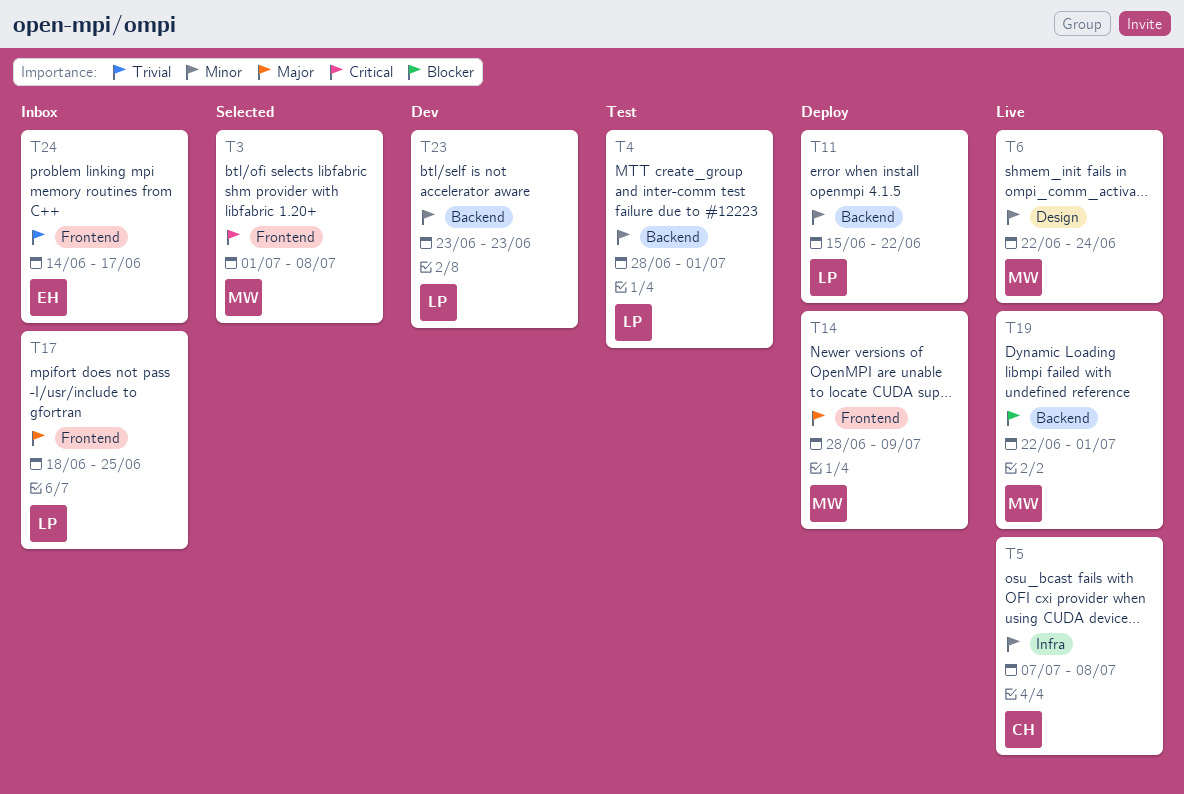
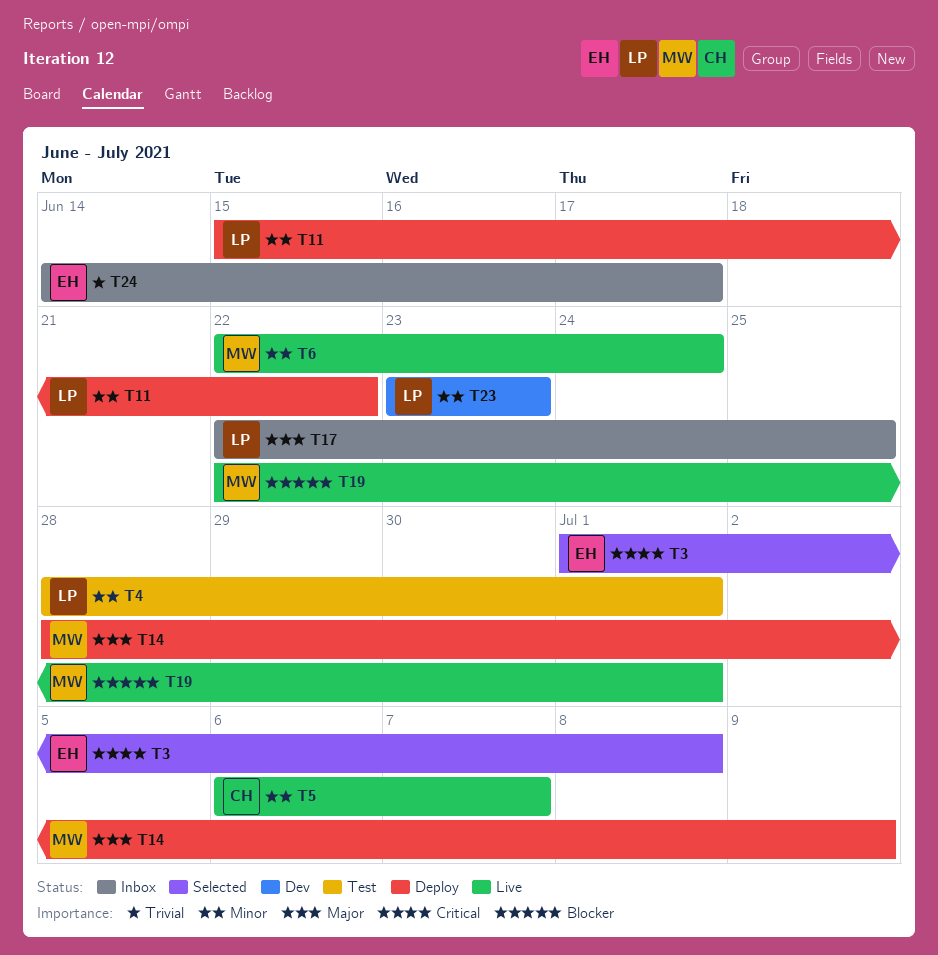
T3, owner: MW -> EH
T5, start: Jul 7 -> Jul 6
T5, due: Jul 8 -> Jul 7
T17, start: Jun 18 -> Jun 22

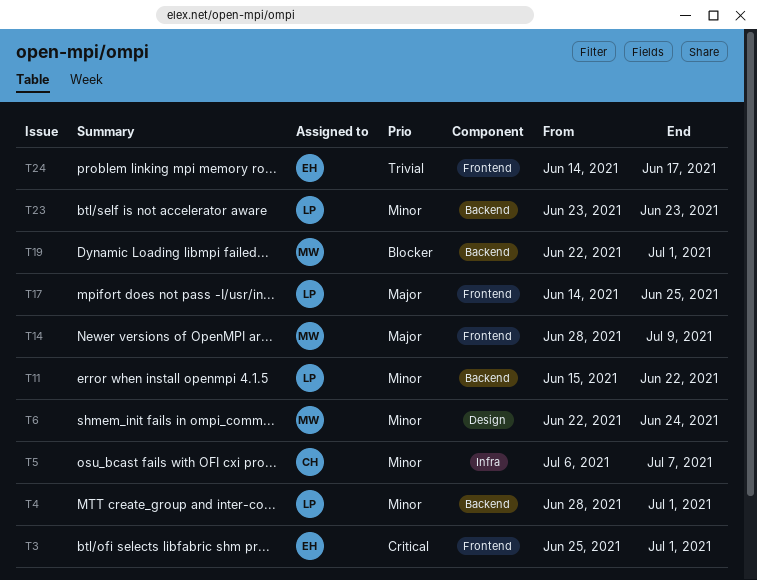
T3, start: Jul 1 -> Jun 25
T3, due: Jul 8 -> Jul 1
T17, start: Jun 22 -> Jun 14

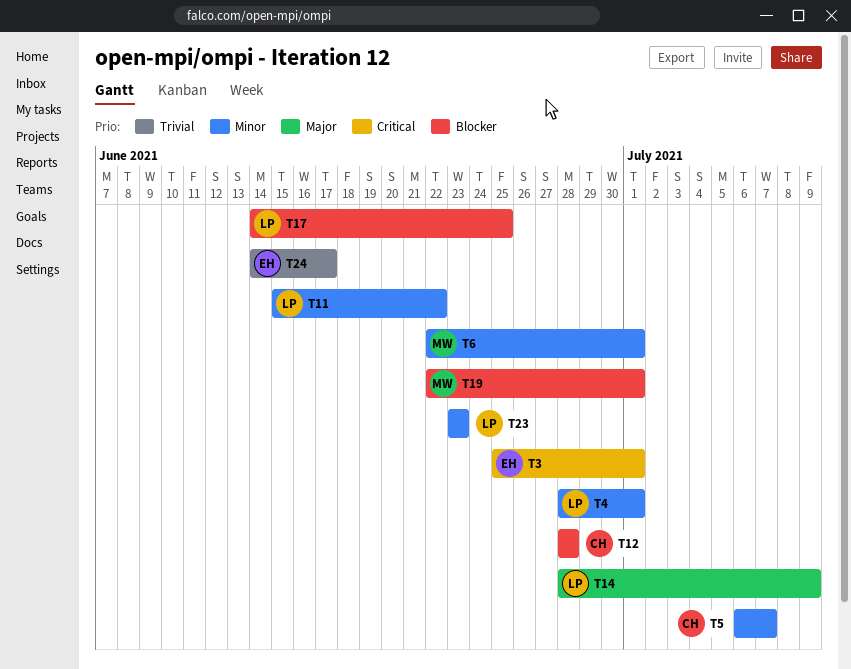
T6, due: Jun 24 -> Jul 1
T12: none -> present
T14, owner: MW -> LP
T17, priority: Major -> Blocker

